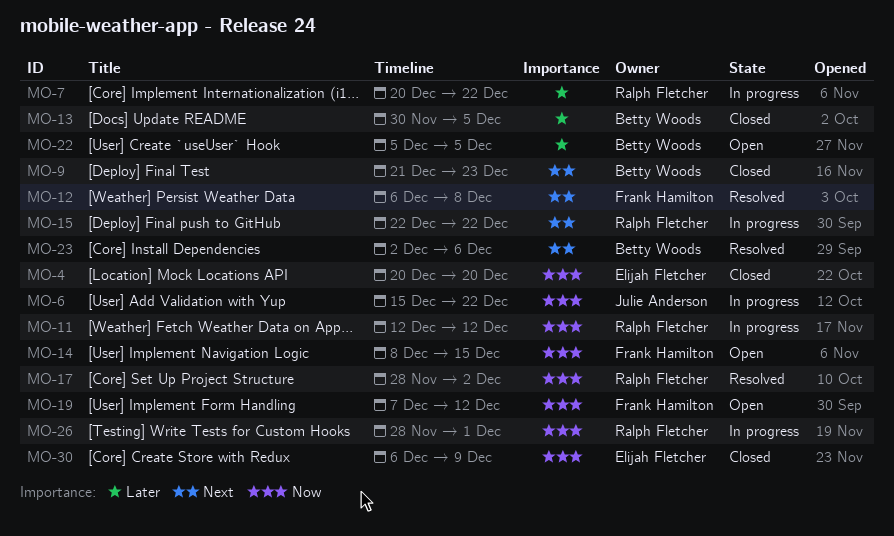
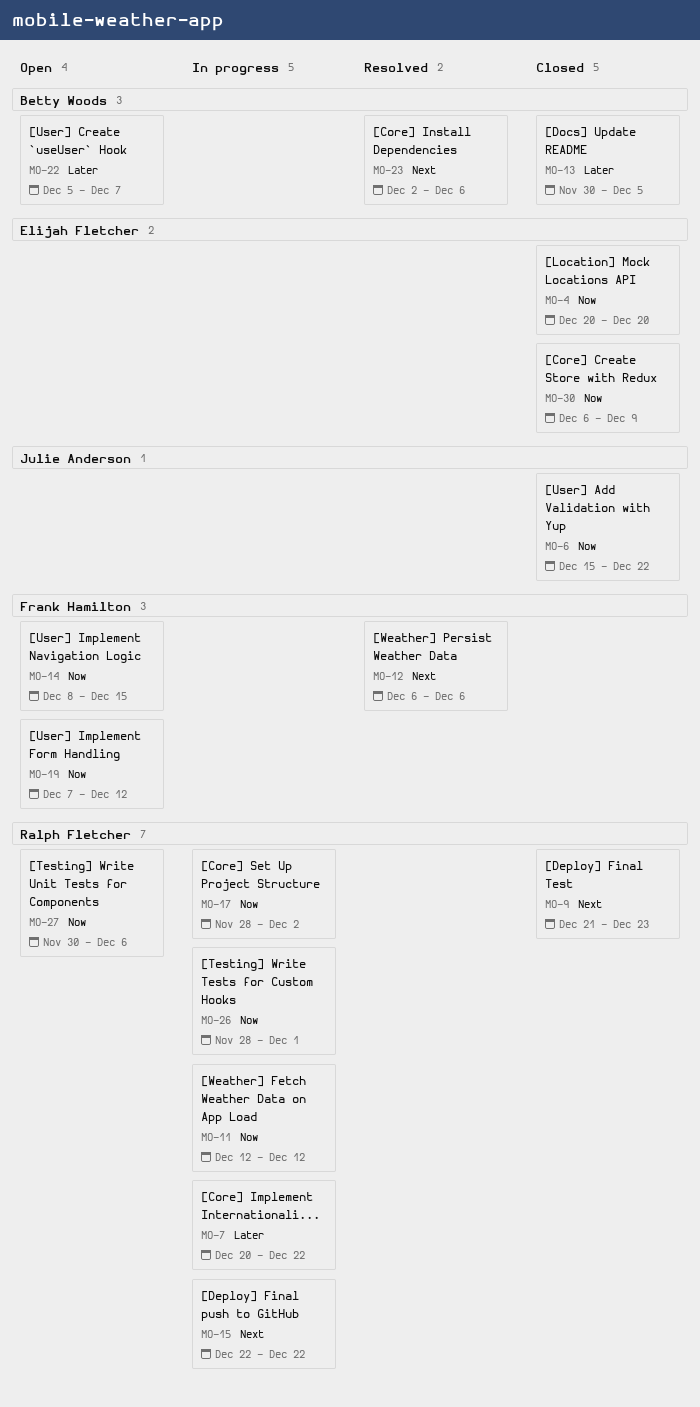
MO-6, status: In progress -> Closed
MO-9, owner: Betty Woods -> Ralph Fletcher
MO-12, due: Dec 8 -> Dec 6
MO-17, status: Resolved -> In progress
MO-22, due: Dec 5 -> Dec 7
MO-27: none -> present

